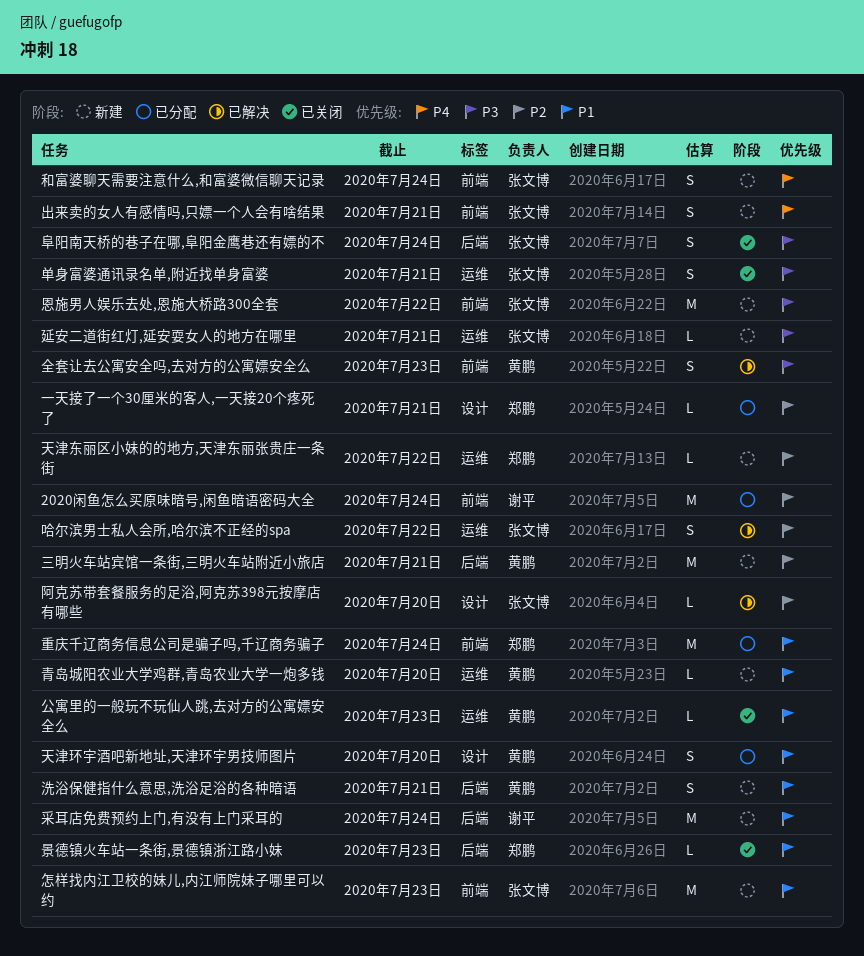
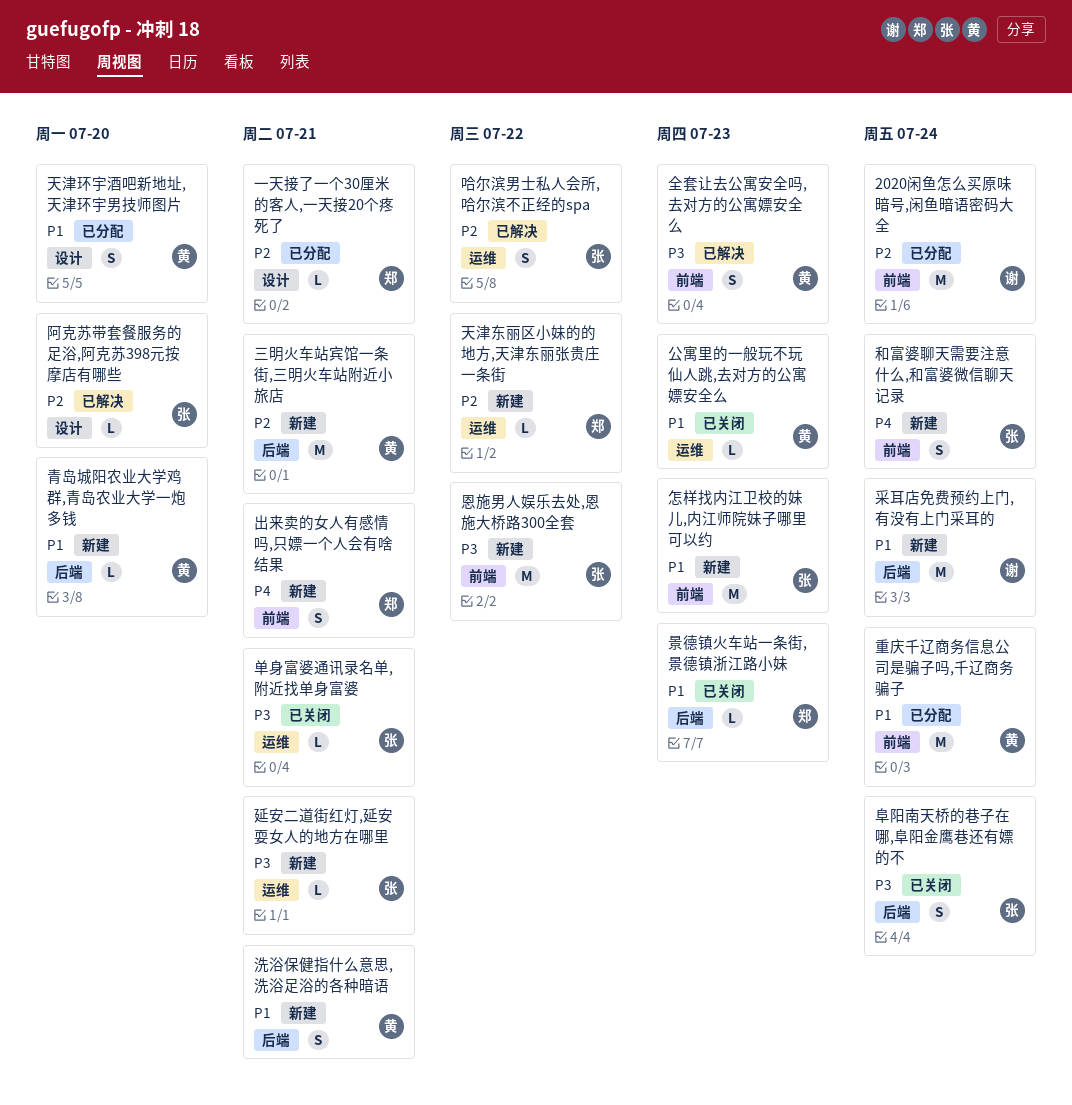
出来卖的女人有感情吗,只嫖一个人会有啥结果, owner: 张文博 -> 郑鹏
单身富婆通讯录名单,附近找单身富婆, estimate: S -> L
重庆千辽商务信息公司是骗子吗,千辽商务骗子, owner: 郑鹏 -> 黄鹏
青岛城阳农业大学鸡群,青岛农业大学一炮多钱, label: 运维 -> 后端

